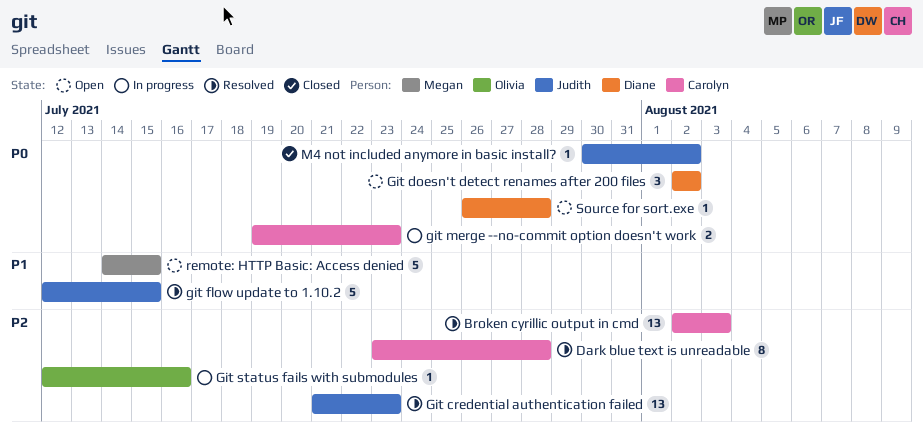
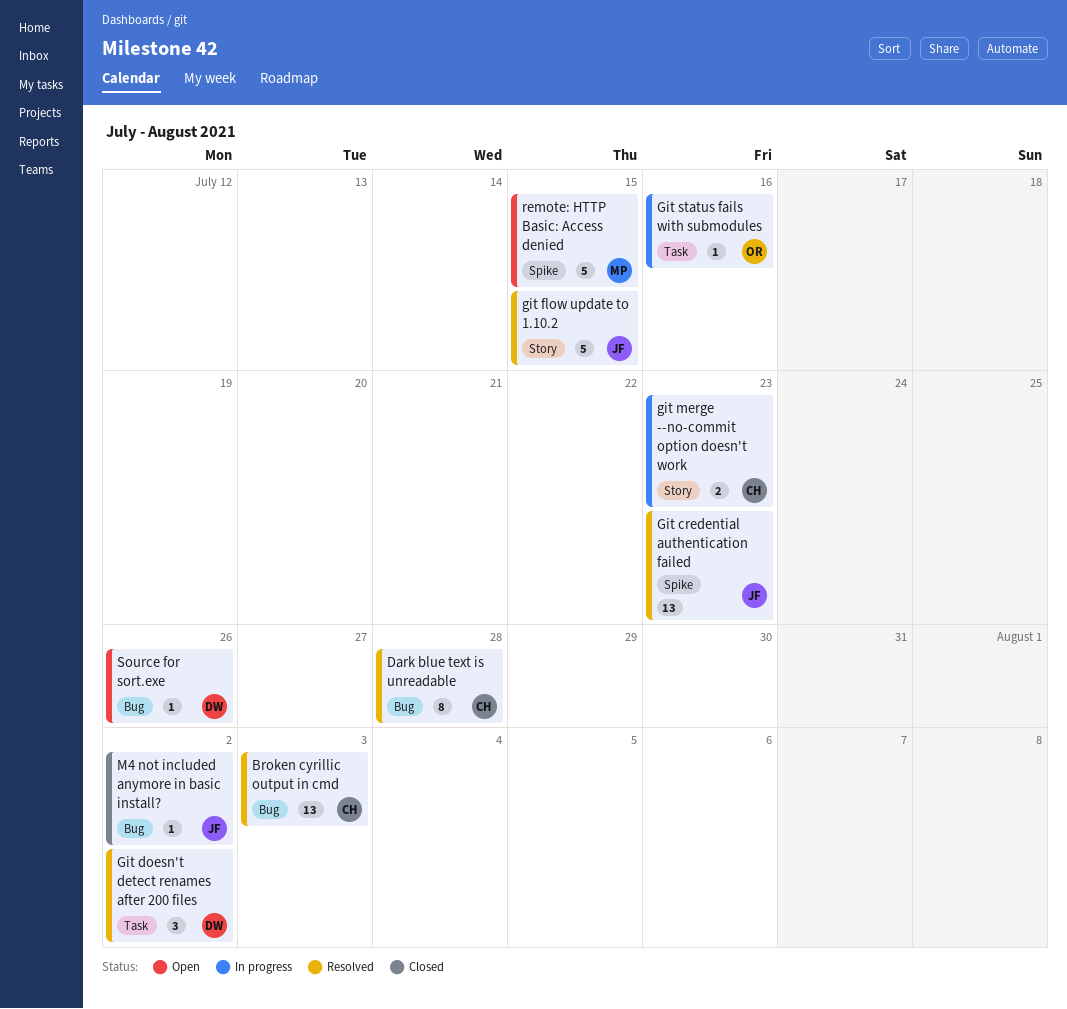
Git doesn't detect renames after 200 files, status: Open -> Resolved
Source for sort.exe, due: Jul 28 -> Jul 26

